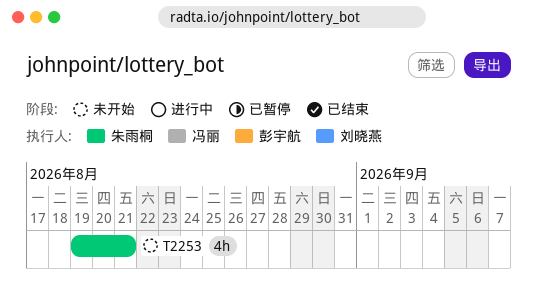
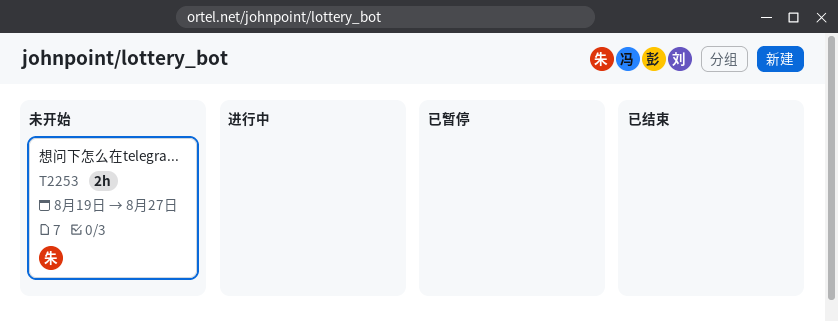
T2253, estimate: 4h -> 2h
T2253, due: Aug 21 -> Aug 27

